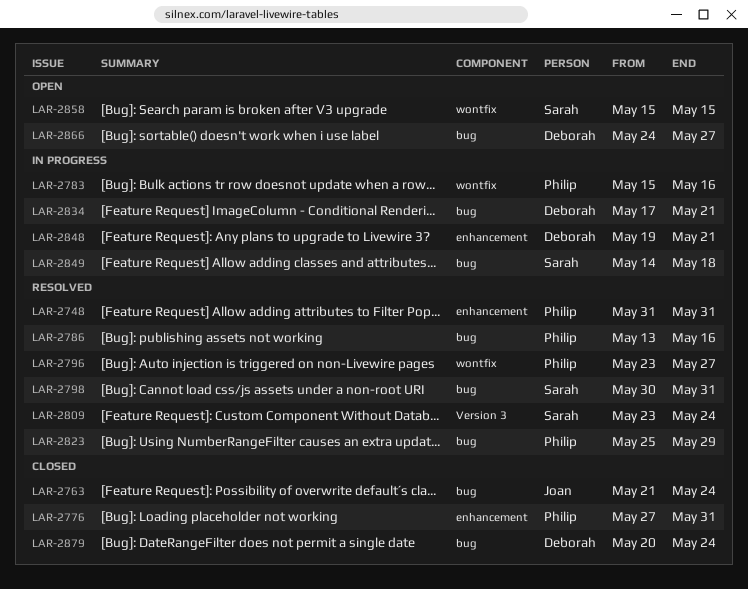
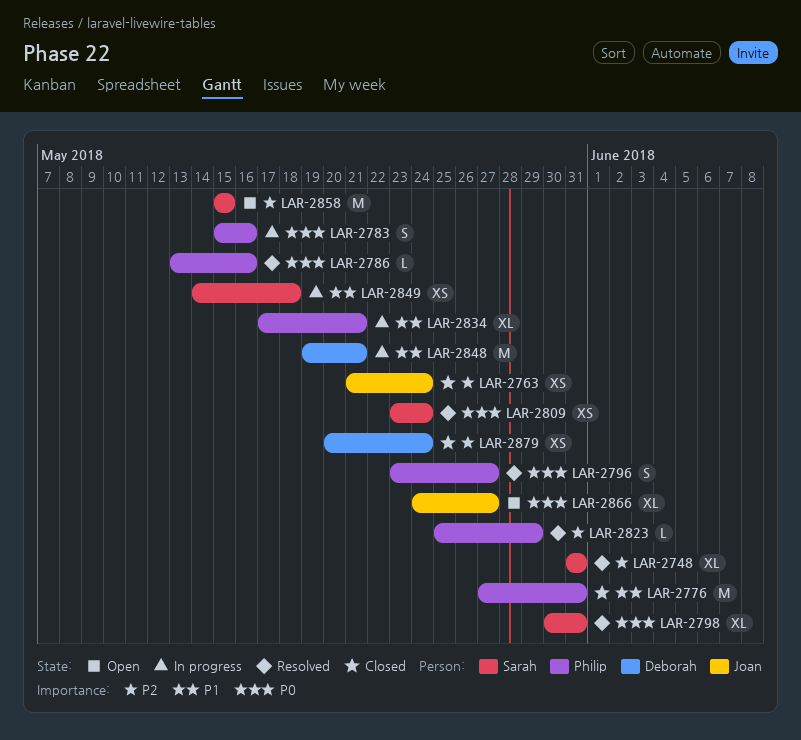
LAR-2748, owner: Philip -> Sarah
LAR-2834, owner: Deborah -> Philip
LAR-2866, owner: Deborah -> Joan

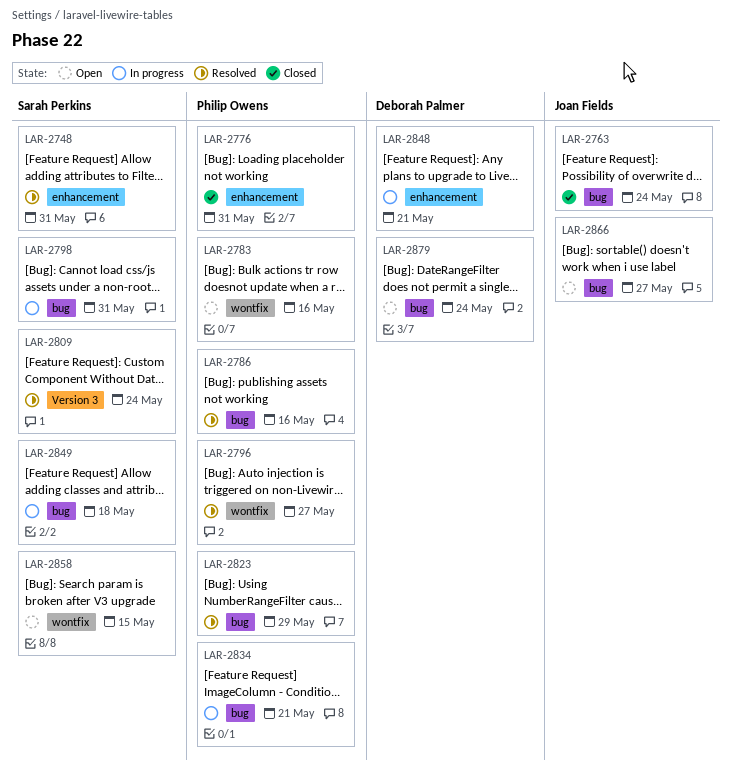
LAR-2783, status: In progress -> Open
LAR-2798, status: Resolved -> In progress
LAR-2879, status: Closed -> Open

